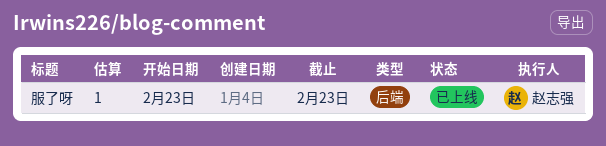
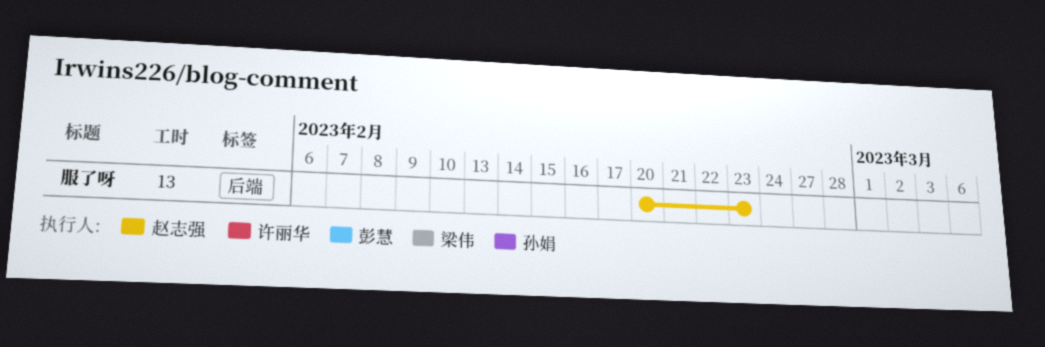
服了呀, estimate: 1 -> 13
服了呀, start: Feb 23 -> Feb 20

